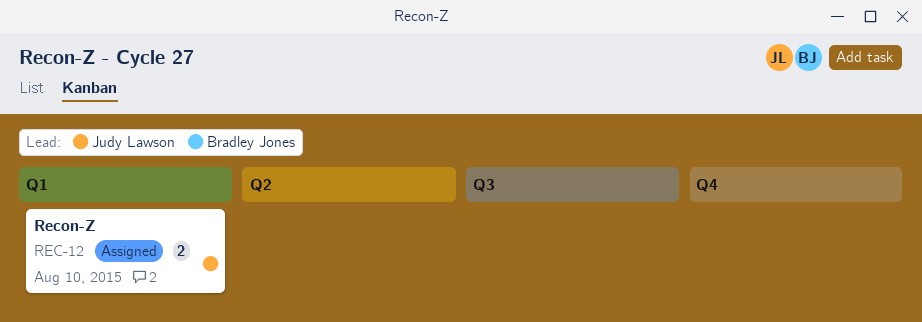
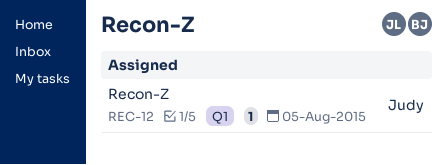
REC-12, estimate: 2 -> 1
REC-12, due: Aug 10 -> Aug 5

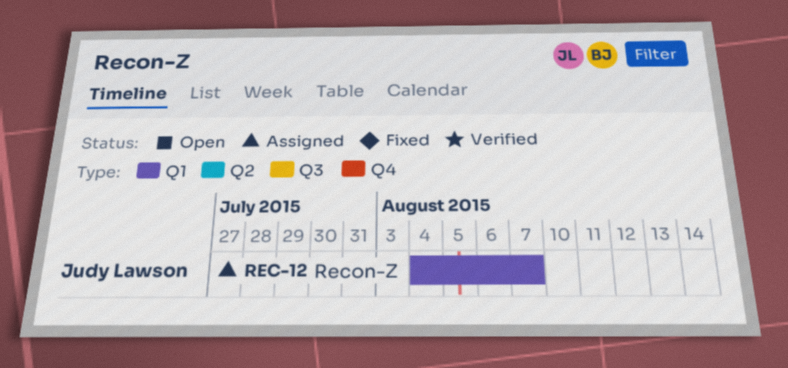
REC-12, due: Aug 5 -> Aug 7

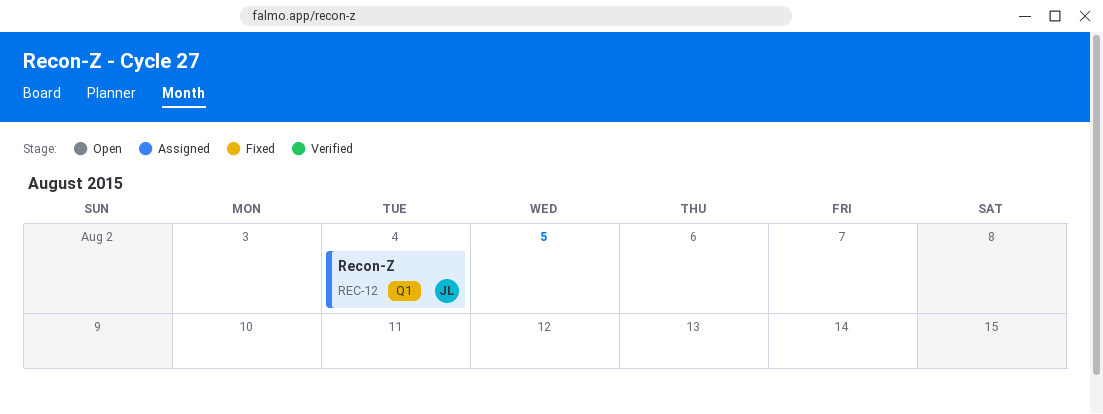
REC-12, due: Aug 7 -> Aug 4

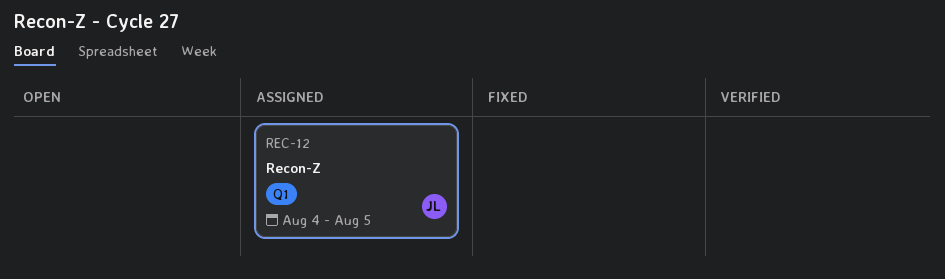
REC-12, due: Aug 4 -> Aug 5

